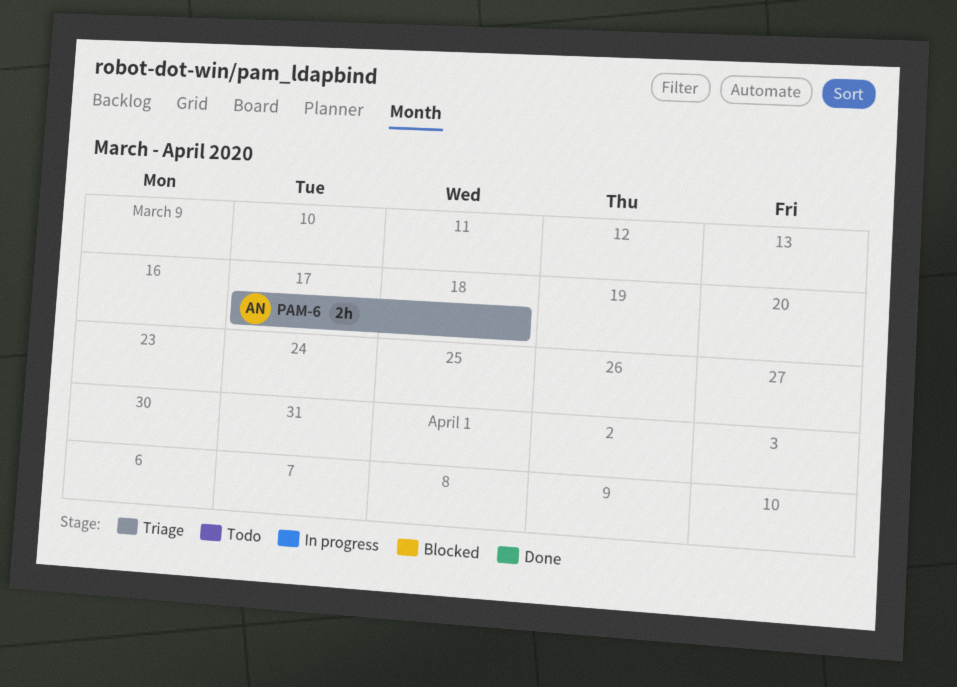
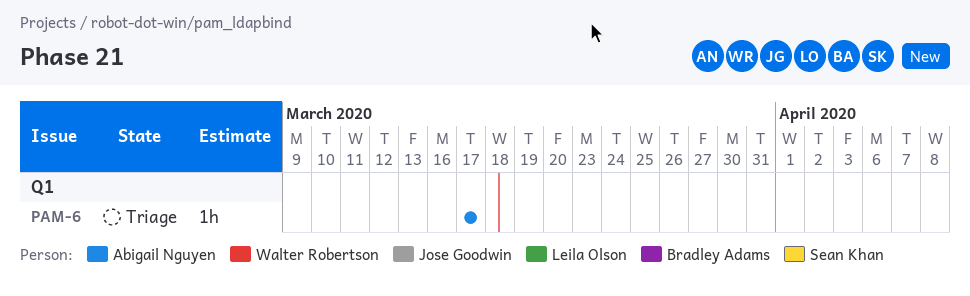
PAM-6, estimate: 2h -> 1h
PAM-6, due: Mar 18 -> Mar 17

